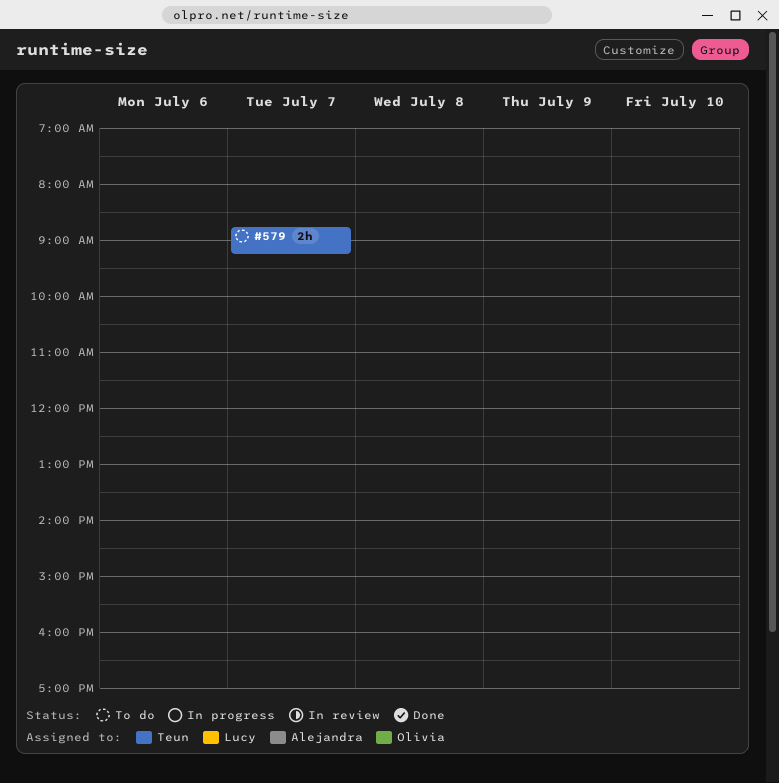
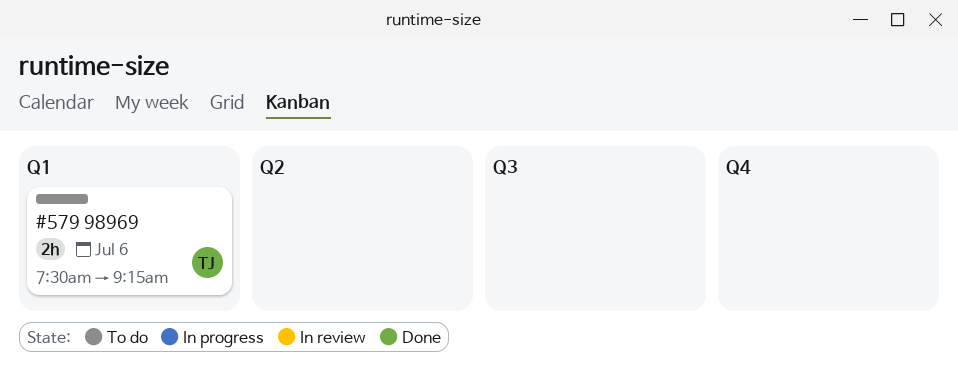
#579, day: Jul 7 -> Jul 6
#579, begins: 08:45 -> 07:30

